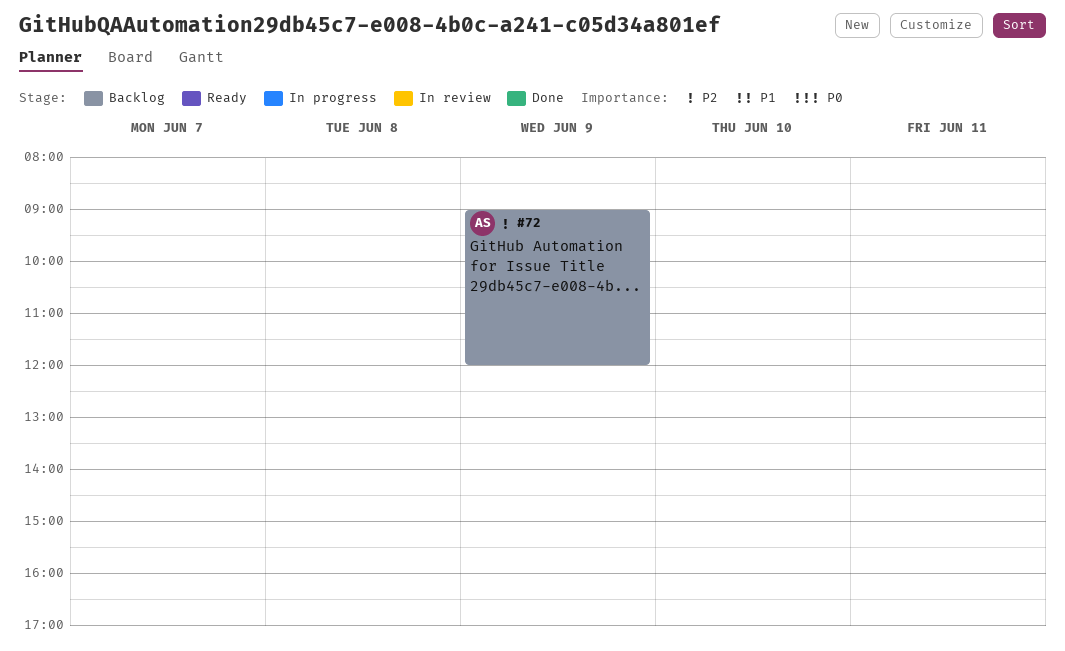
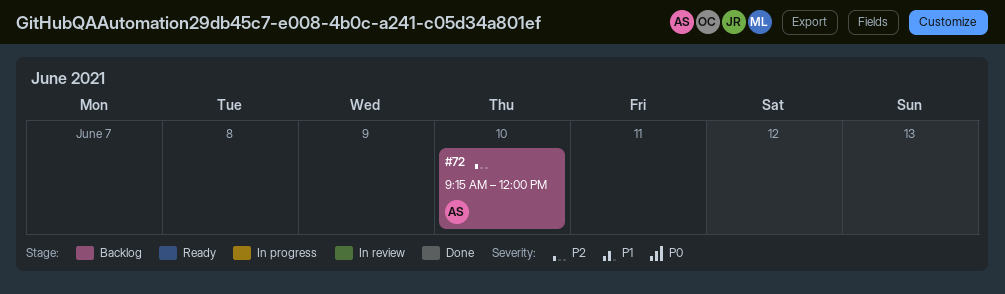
#72, day: Jun 9 -> Jun 10
#72, begins: 09:00 -> 09:15

